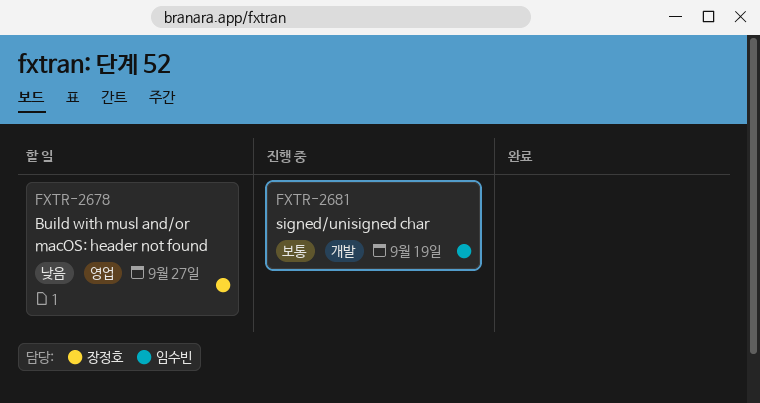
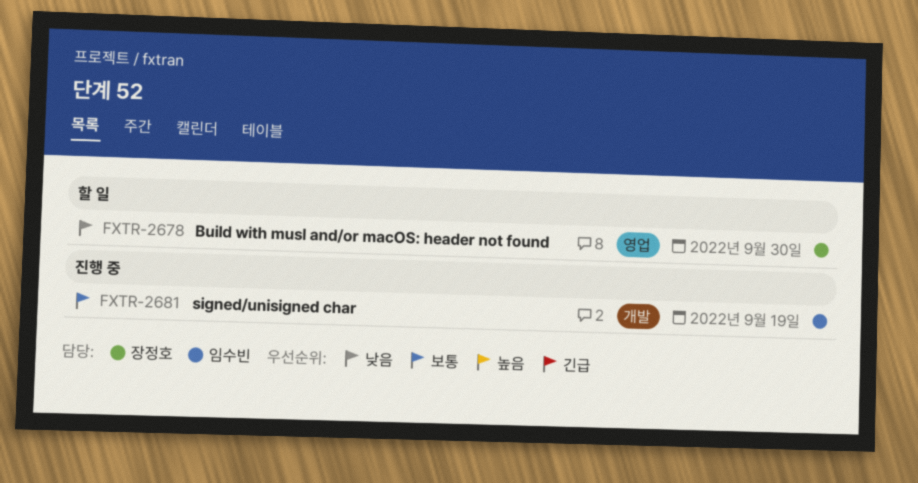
FXTR-2678, due: Sep 27 -> Sep 30

